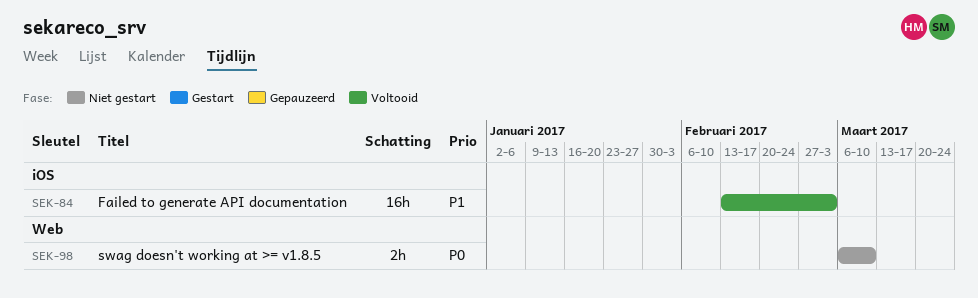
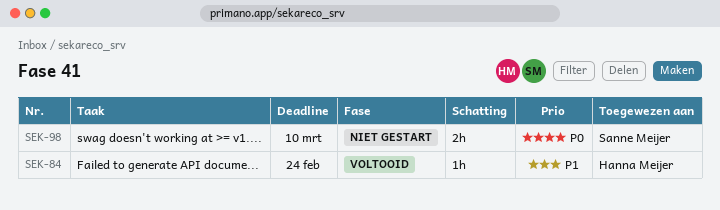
SEK-84, estimate: 16h -> 1h
SEK-84, due: Mar 3 -> Feb 24

